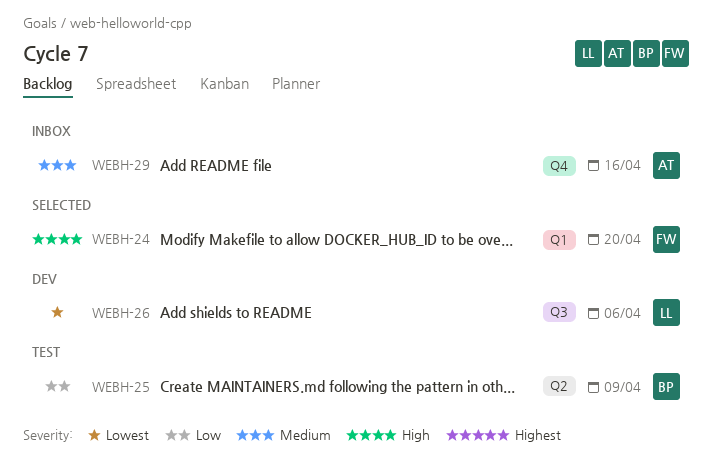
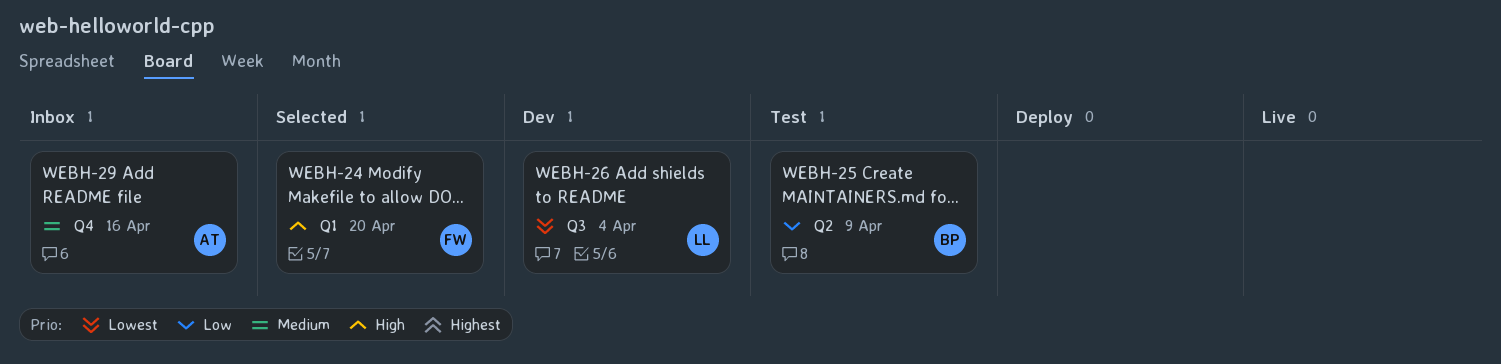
WEBH-26, due: Apr 6 -> Apr 4

